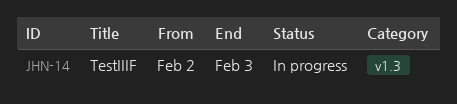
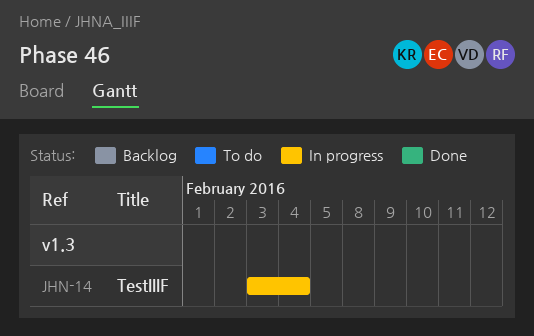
JHN-14, start: Feb 2 -> Feb 3
JHN-14, due: Feb 3 -> Feb 4

